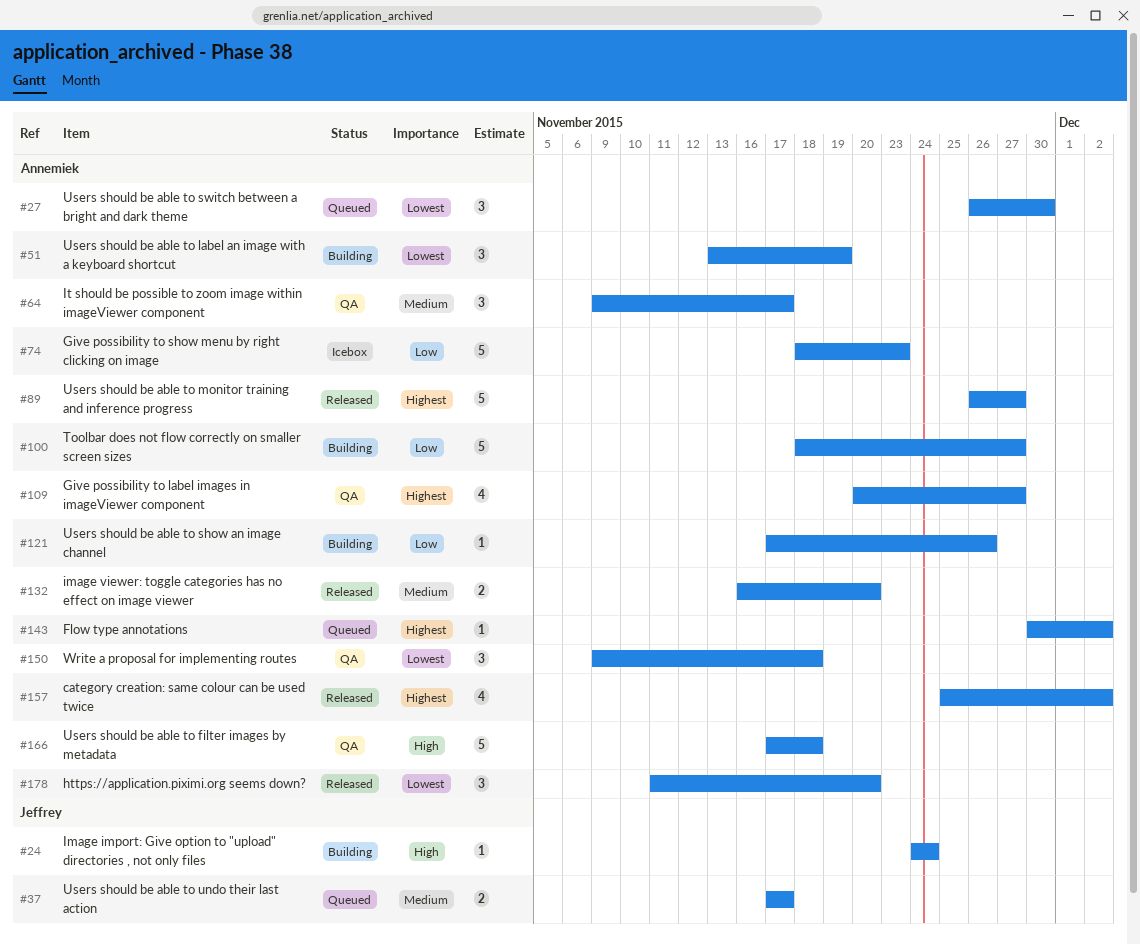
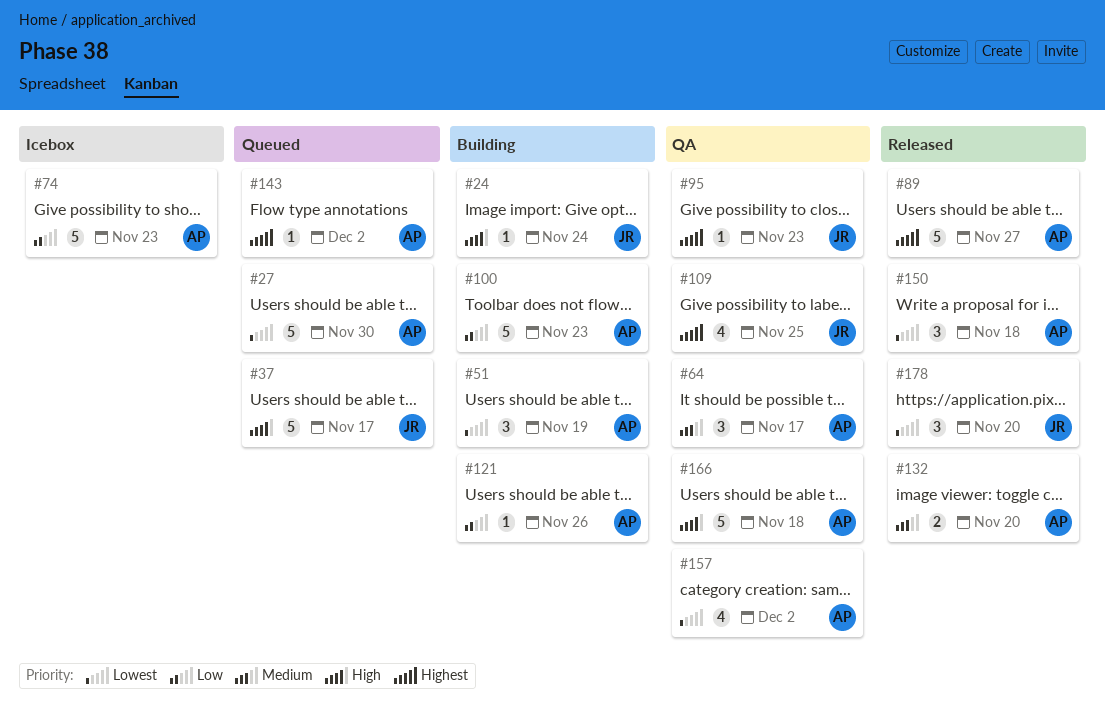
#27, estimate: 3 -> 5
#37, priority: Medium -> High
#37, estimate: 2 -> 5
#95: none -> present
#100, due: Nov 27 -> Nov 23
#109, owner: Annemiek -> Jeffrey
#109, due: Nov 27 -> Nov 25
#150, status: QA -> Released
#157, status: Released -> QA
#157, priority: Highest -> Lowest
#178, owner: Annemiek -> Jeffrey

